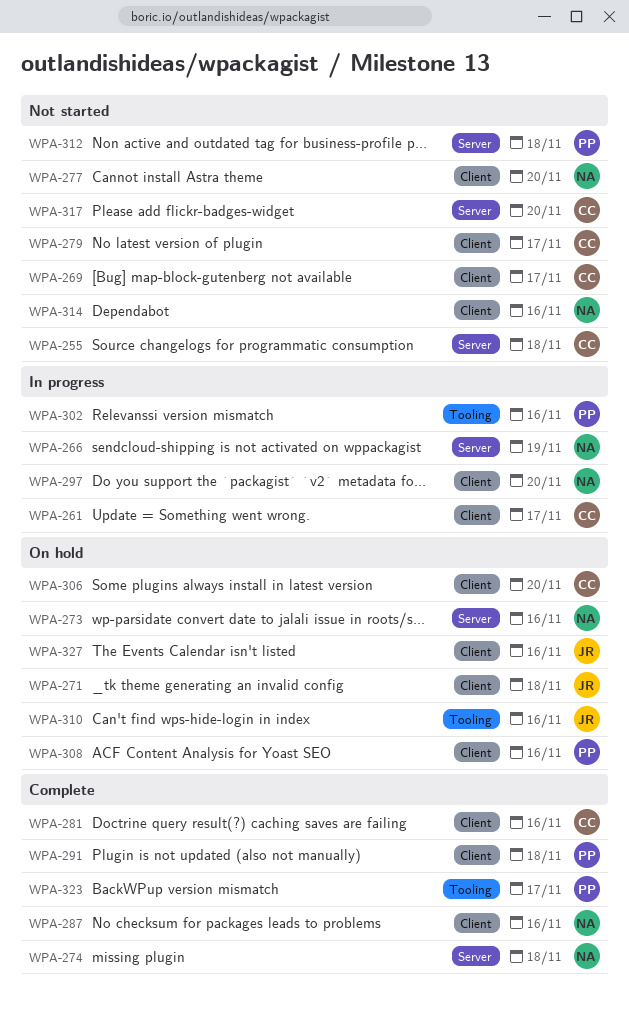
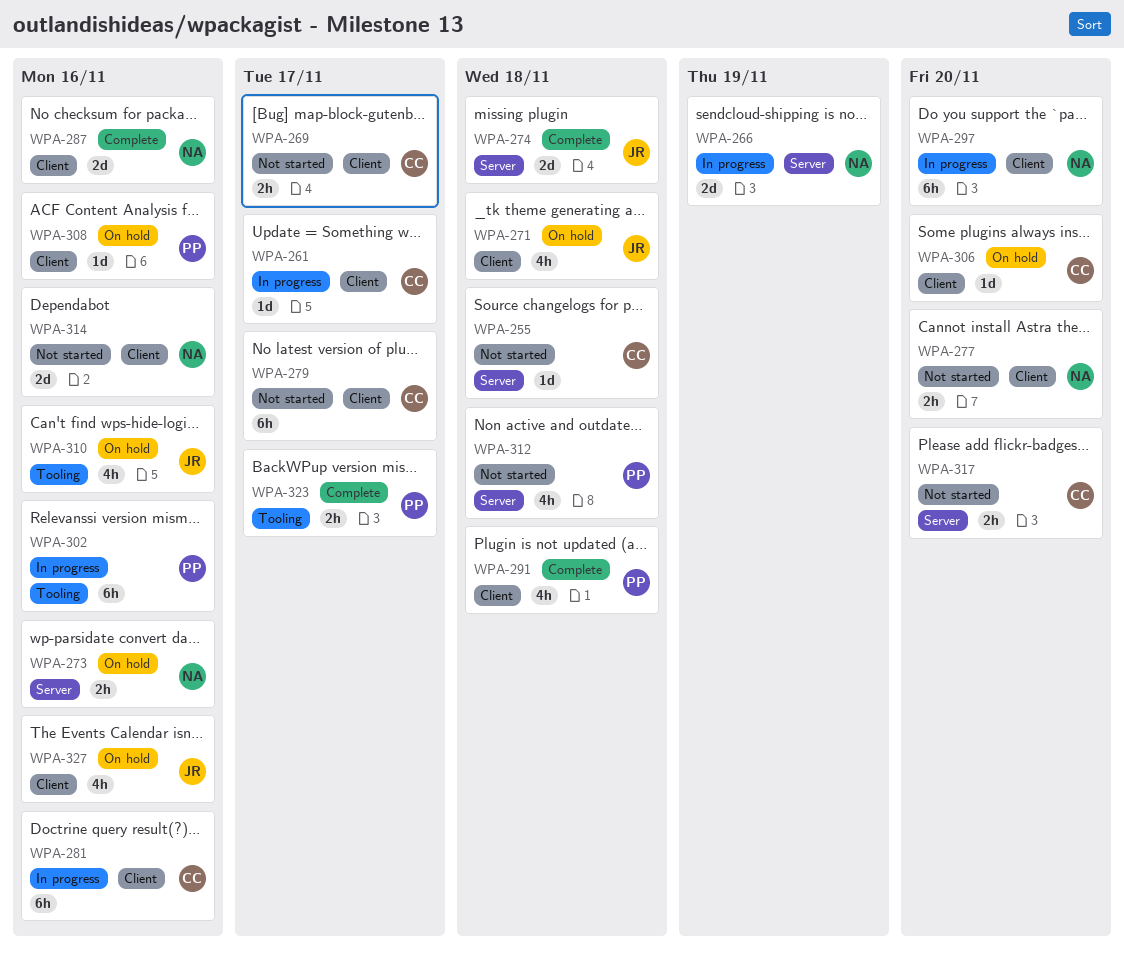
WPA-274, owner: NA -> JR
WPA-281, status: Complete -> In progress

